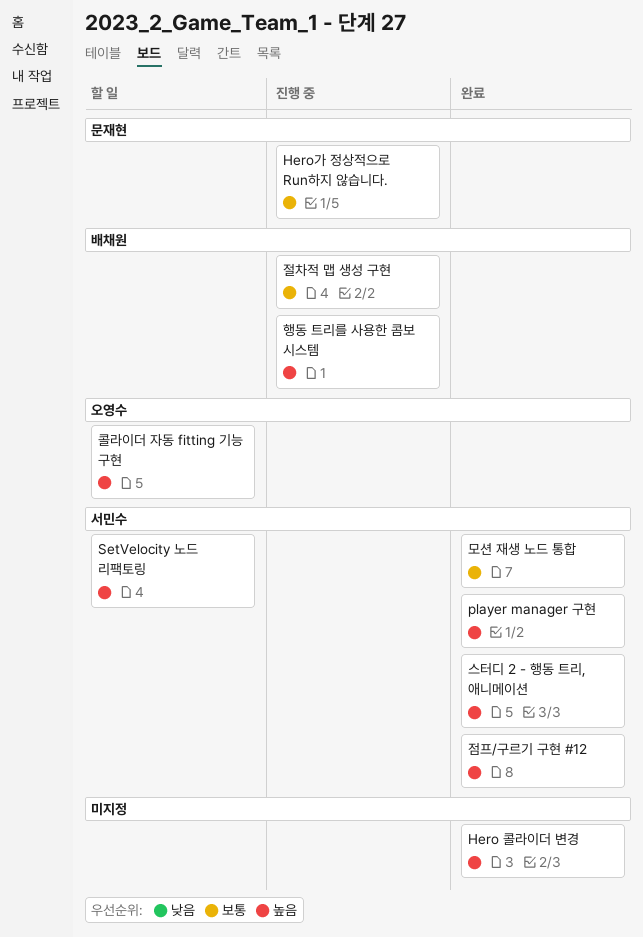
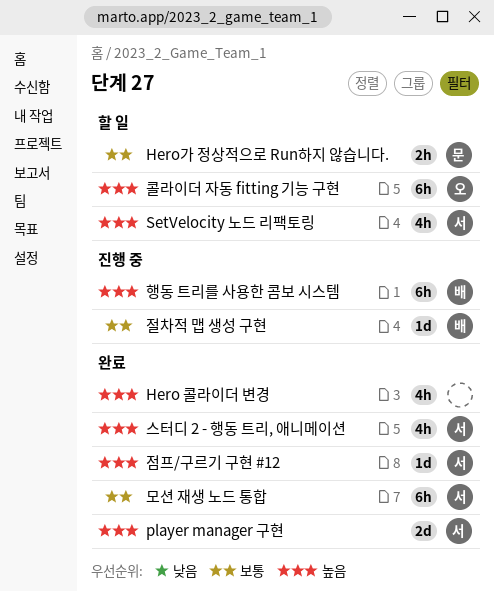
Hero가 정상적으로 Run하지 않습니다., status: 진행 중 -> 할 일

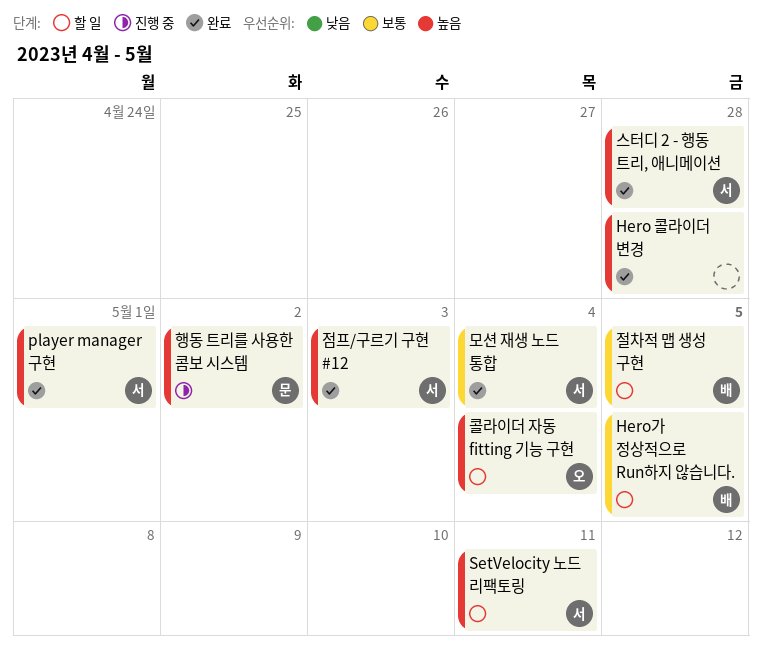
Hero가 정상적으로 Run하지 않습니다., owner: 문 -> 배
절차적 맵 생성 구현, status: 진행 중 -> 할 일
행동 트리를 사용한 콤보 시스템, owner: 배 -> 문

